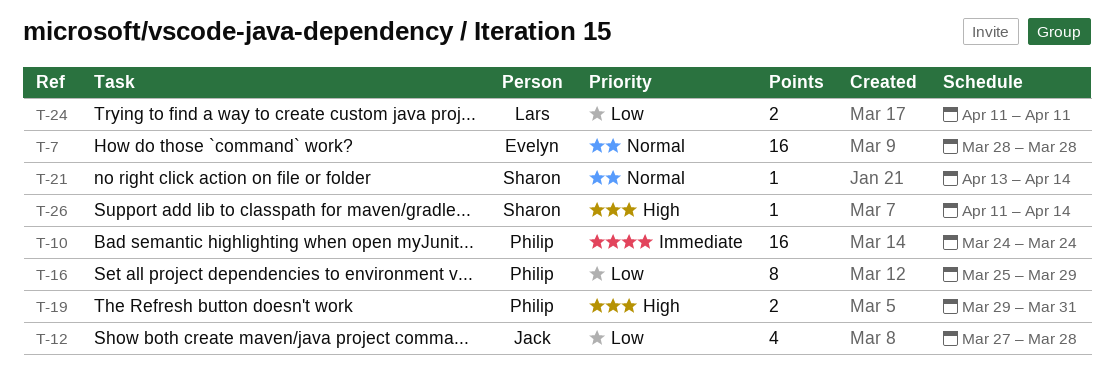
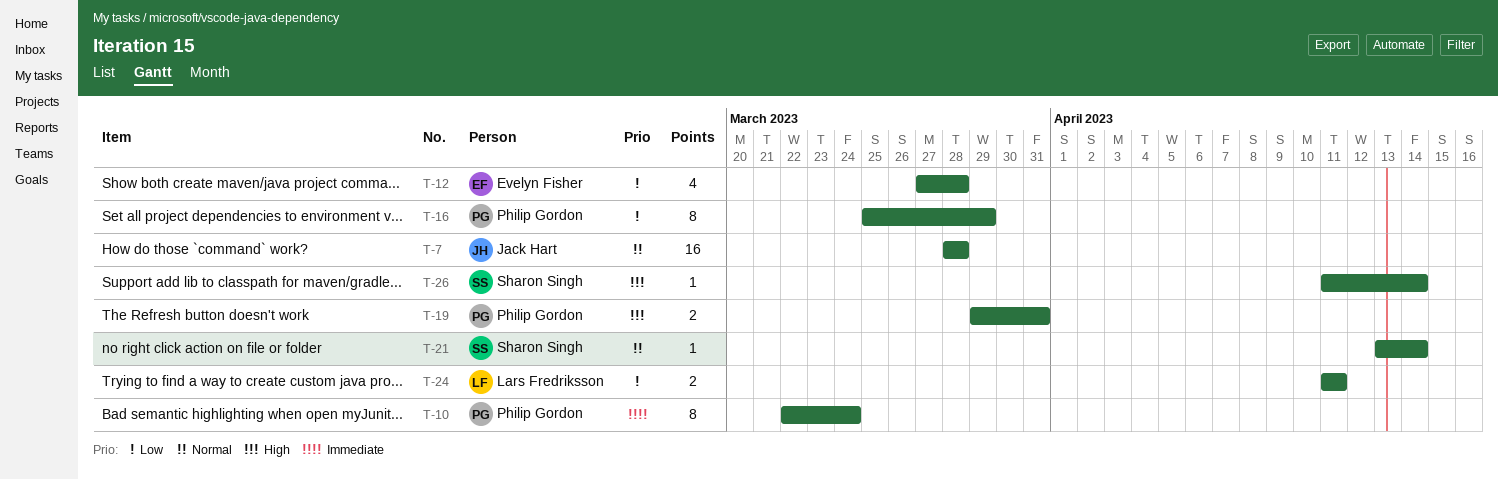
T-7, owner: Evelyn Fisher -> Jack Hart
T-10, estimate: 16 -> 8
T-10, start: Mar 24 -> Mar 22
T-12, owner: Jack Hart -> Evelyn Fisher

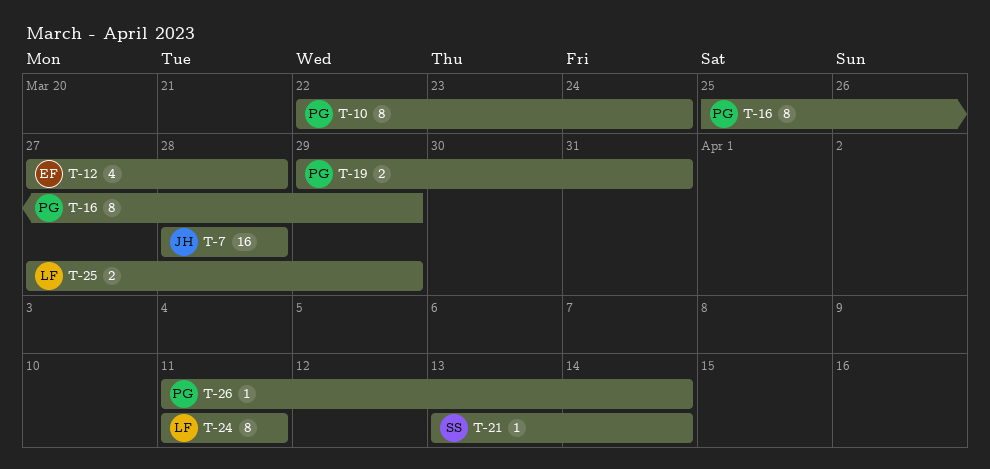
T-24, estimate: 2 -> 8
T-25: none -> present
T-26, owner: Sharon Singh -> Philip Gordon

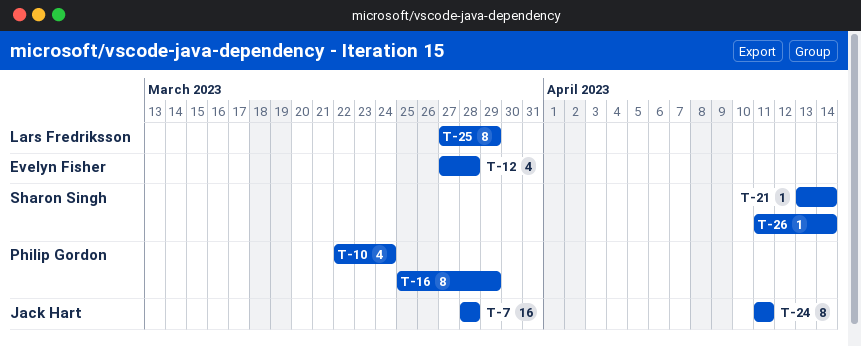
T-10, estimate: 8 -> 4
T-19: present -> none
T-24, owner: Lars Fredriksson -> Jack Hart
T-25, estimate: 2 -> 8
T-26, owner: Philip Gordon -> Sharon Singh

